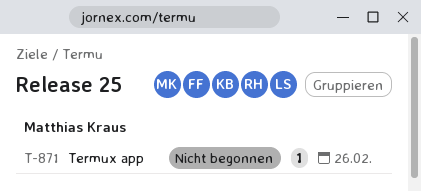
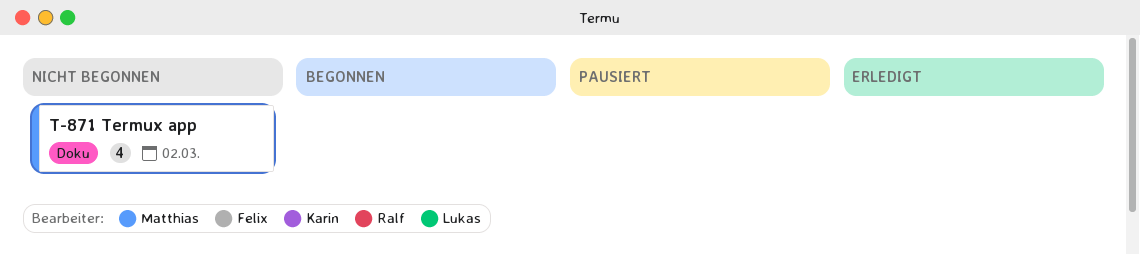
T-871, estimate: 1 -> 4
T-871, due: Feb 26 -> Mar 2

